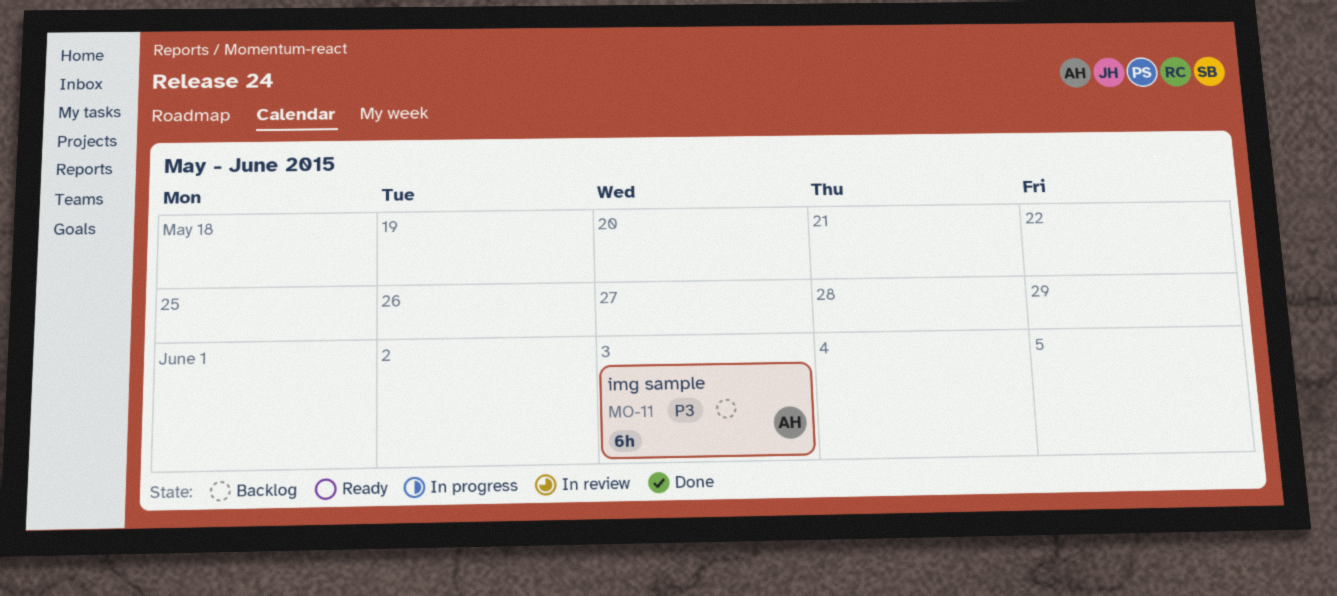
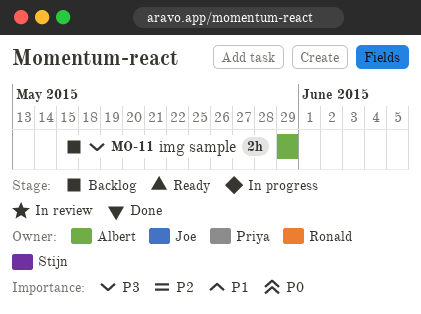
MO-11, estimate: 6h -> 2h
MO-11, due: Jun 3 -> May 29

